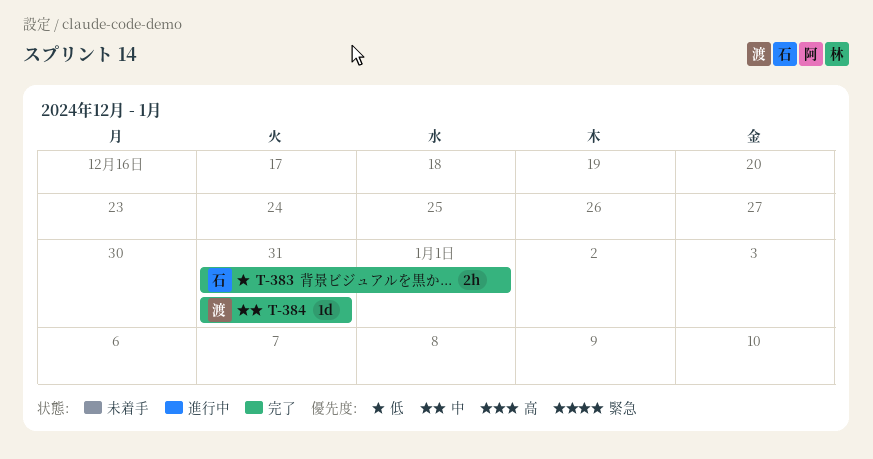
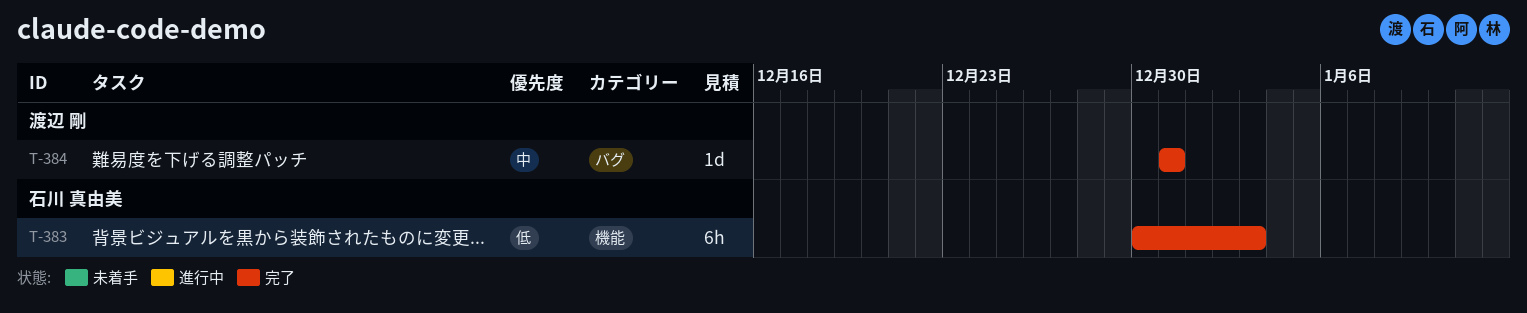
T-383, estimate: 2h -> 6h
T-383, start: Dec 31 -> Dec 30
T-383, due: Jan 1 -> Jan 3

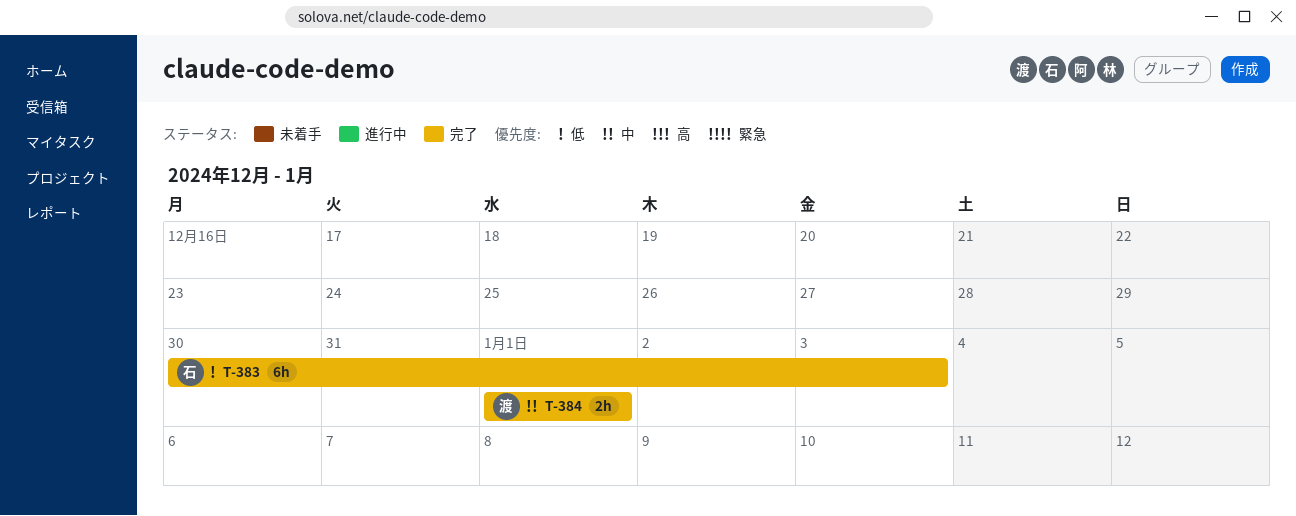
T-384, estimate: 1d -> 2h
T-384, start: Dec 31 -> Jan 1
T-384, due: Dec 31 -> Jan 1

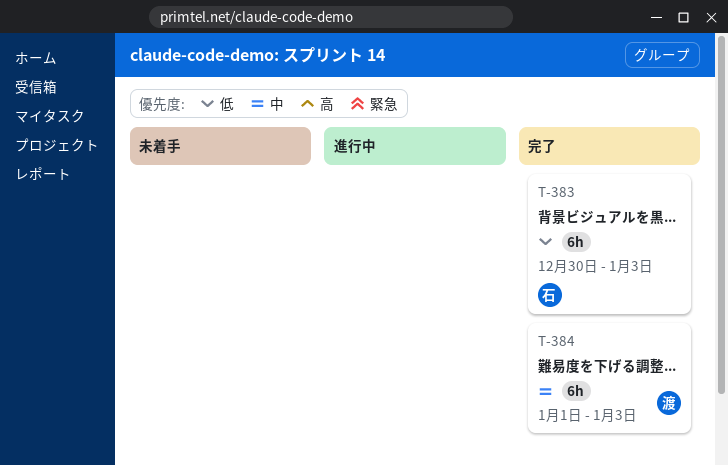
T-384, estimate: 2h -> 6h
T-384, due: Jan 1 -> Jan 3

